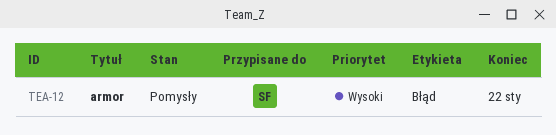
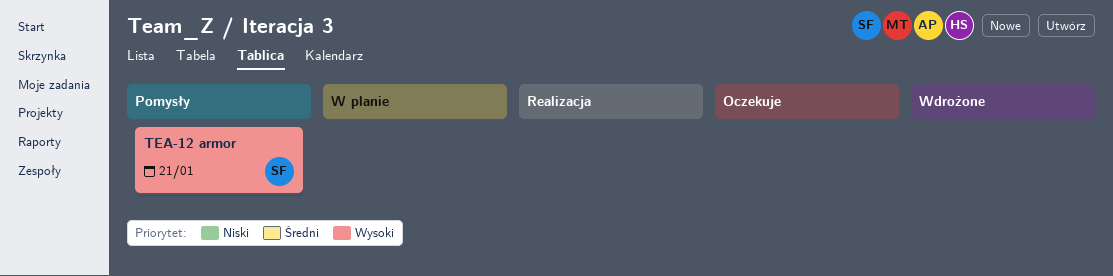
TEA-12, due: Jan 22 -> Jan 21

